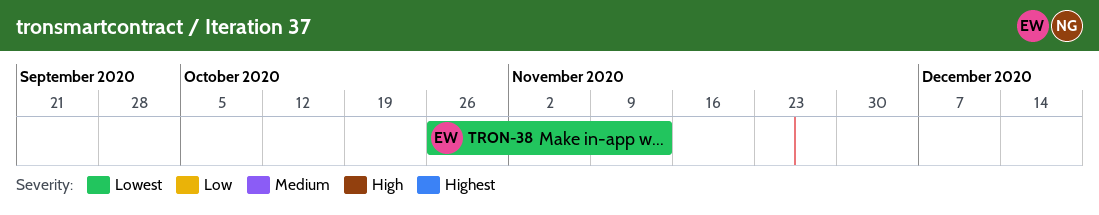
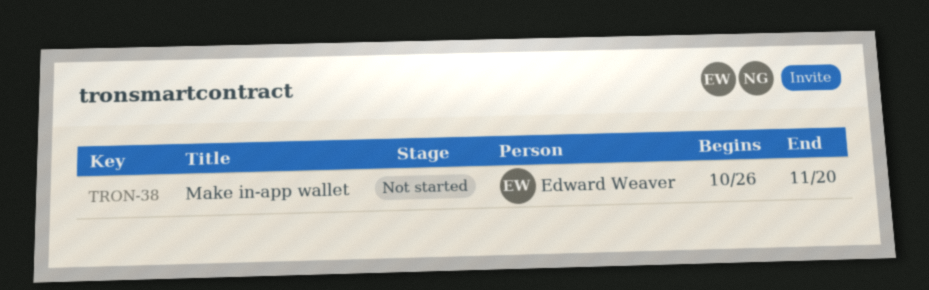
TRON-38, due: Nov 13 -> Nov 20

